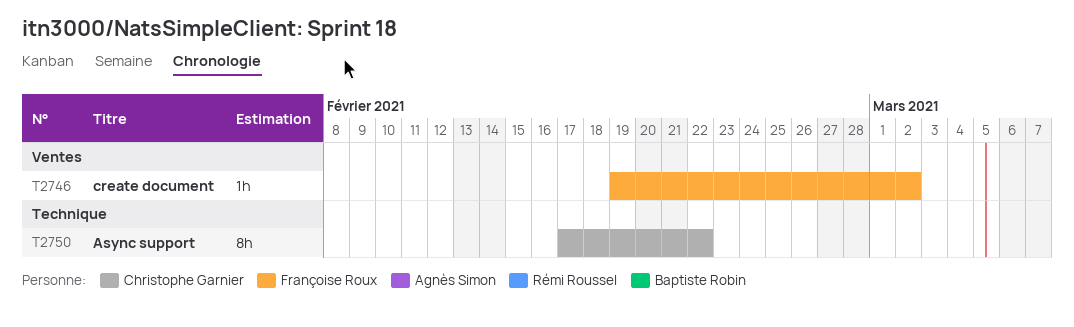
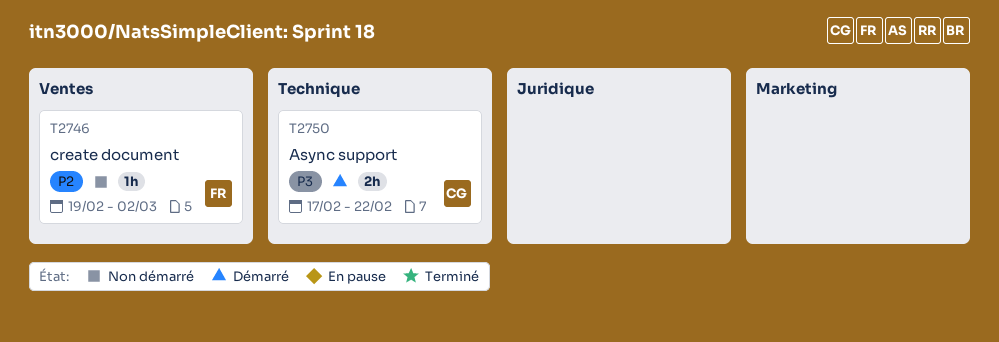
T2750, estimate: 8h -> 2h

